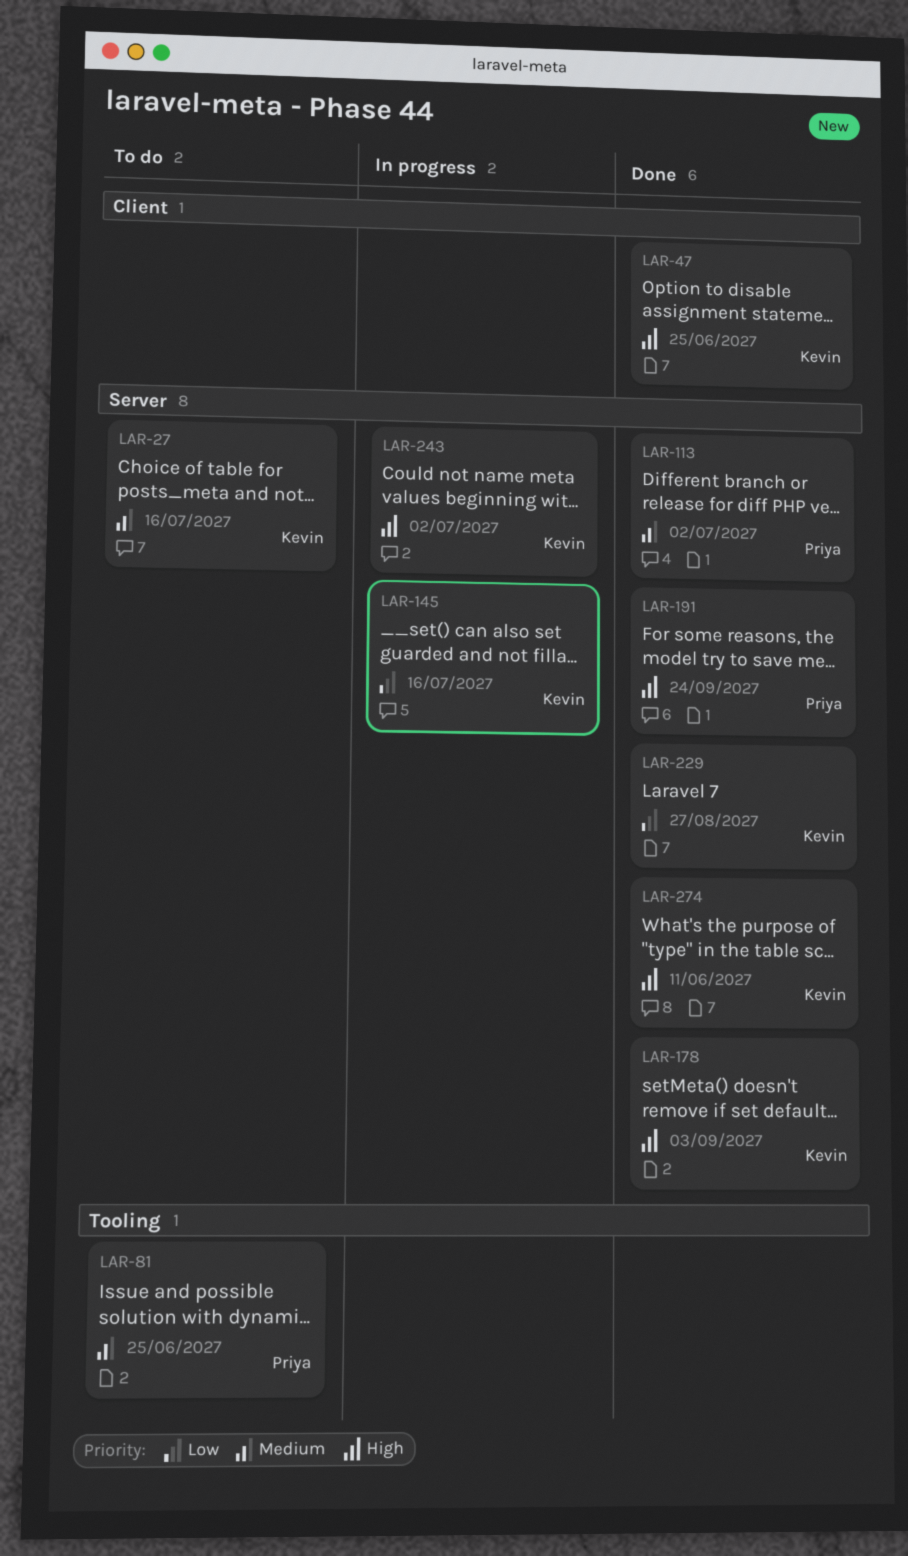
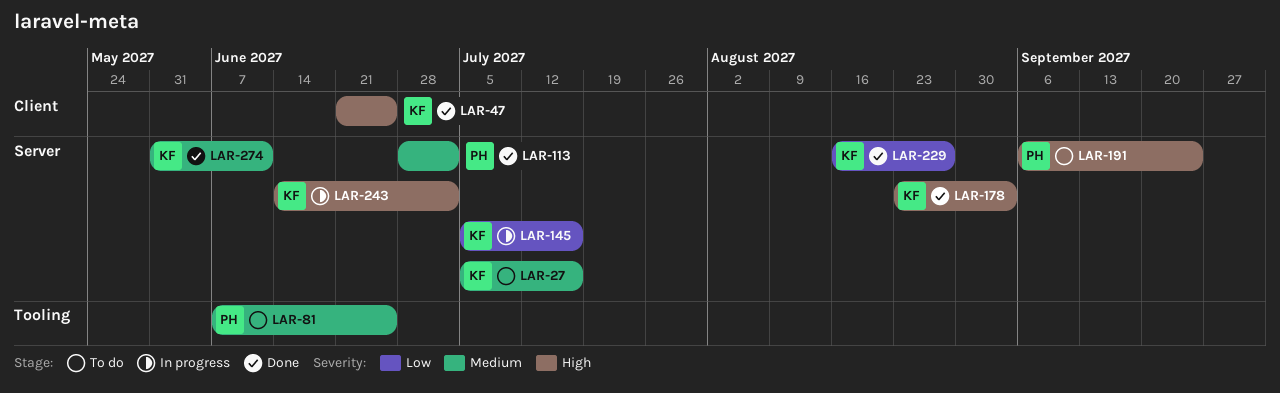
LAR-191, status: Done -> To do
LAR-274, priority: High -> Medium

